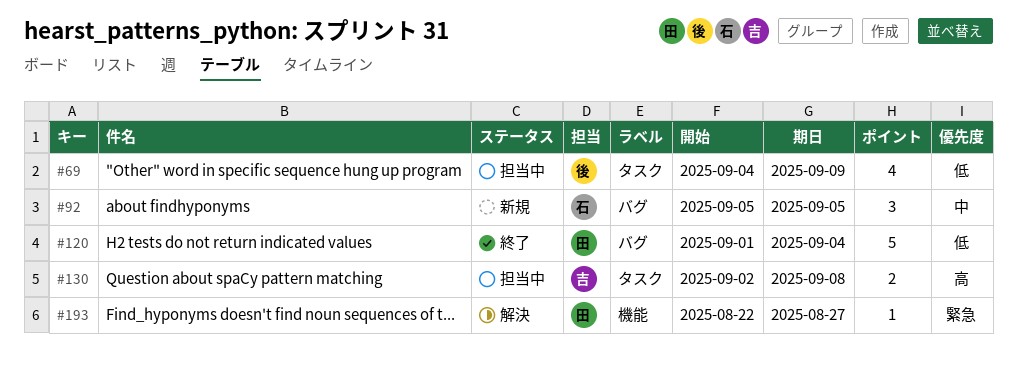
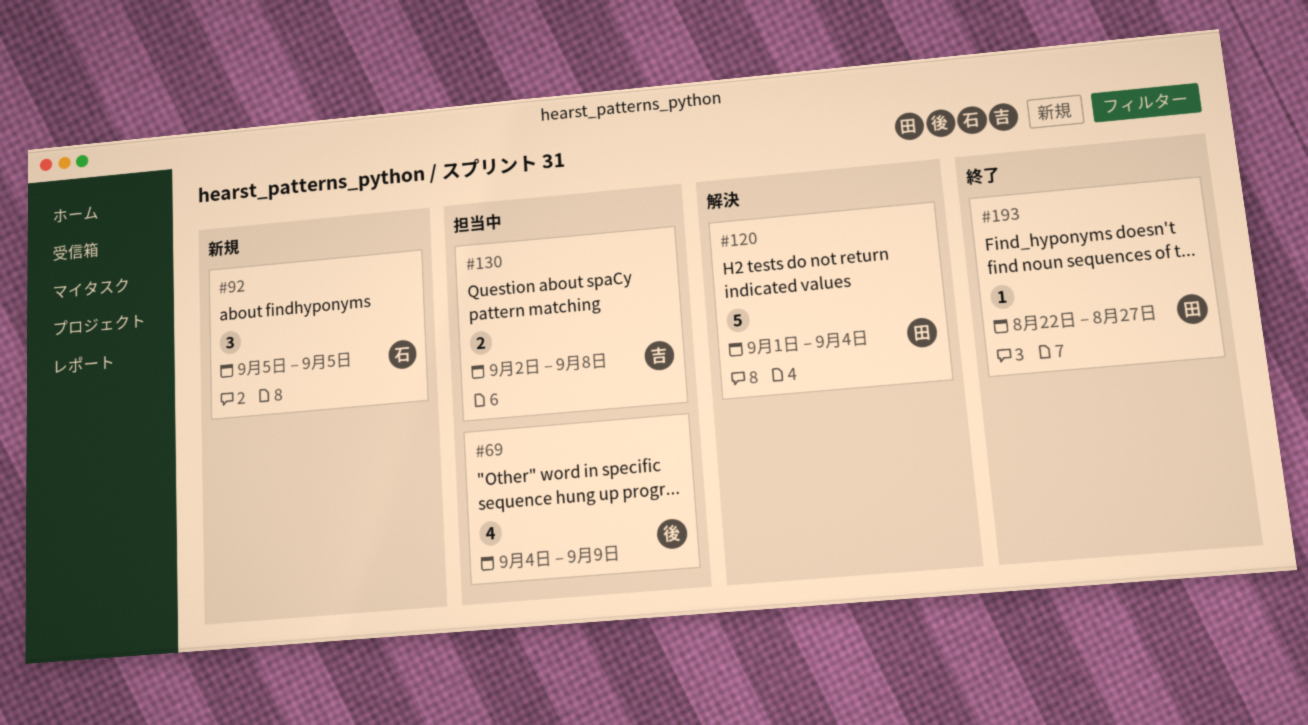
#120, status: 終了 -> 解決
#193, status: 解決 -> 終了

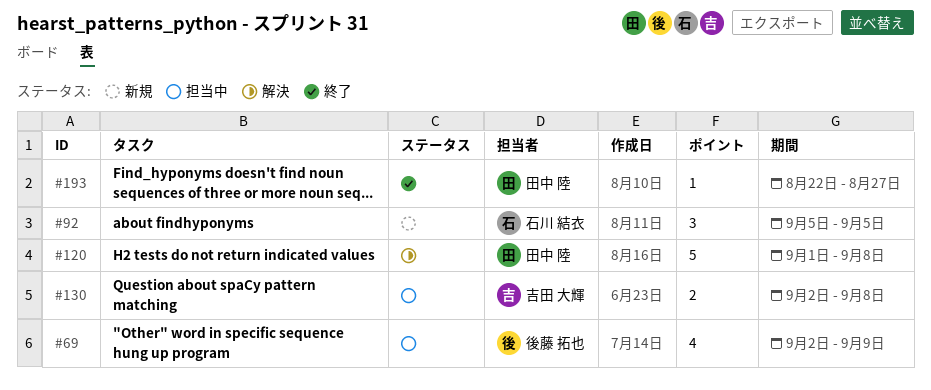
#69, start: Sep 4 -> Sep 2
#120, due: Sep 4 -> Sep 8

